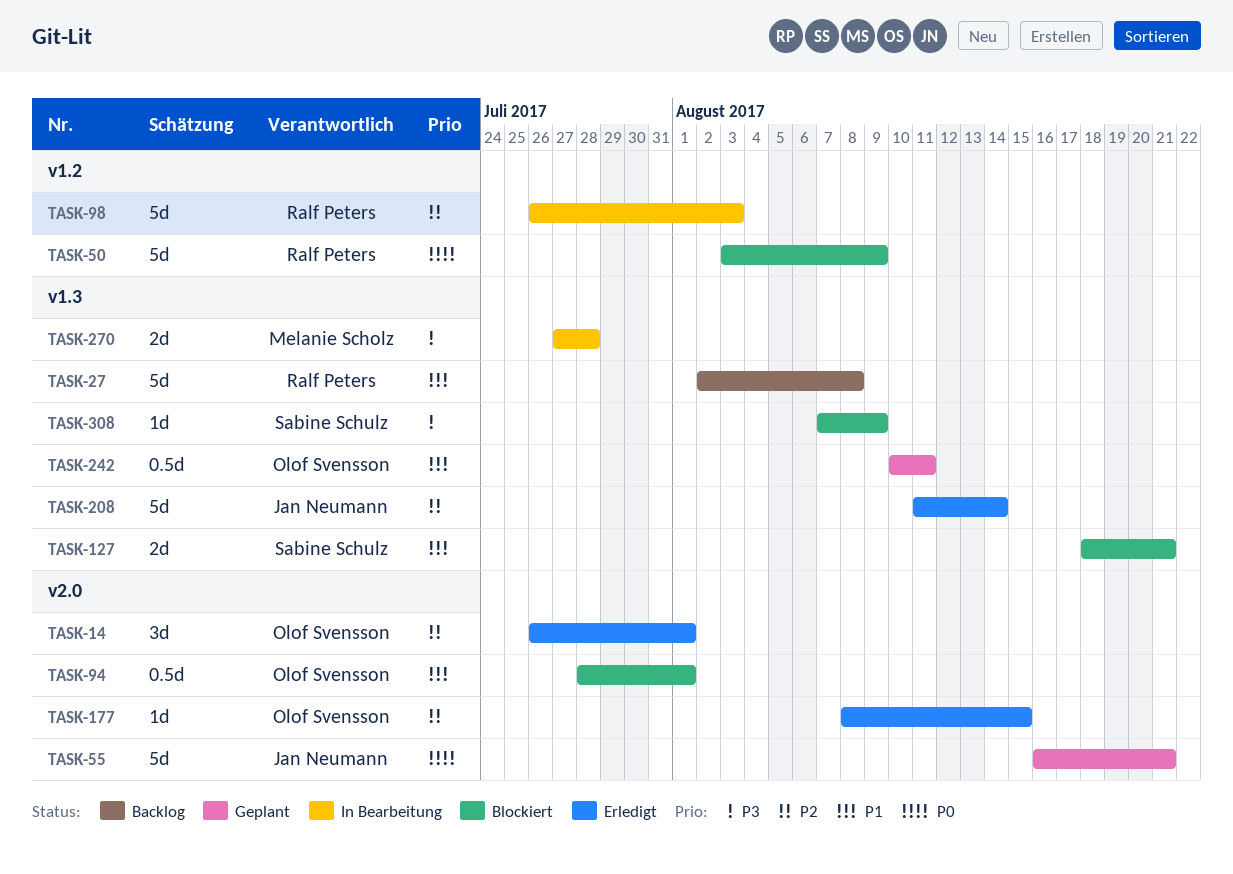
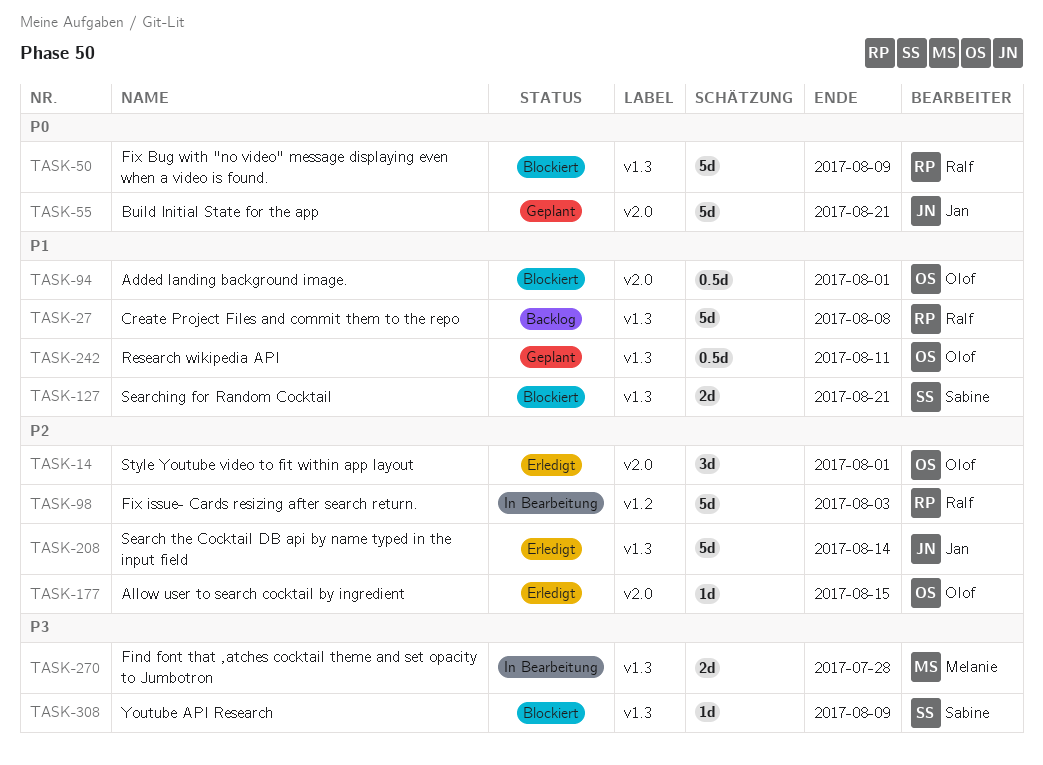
TASK-50, label: v1.2 -> v1.3

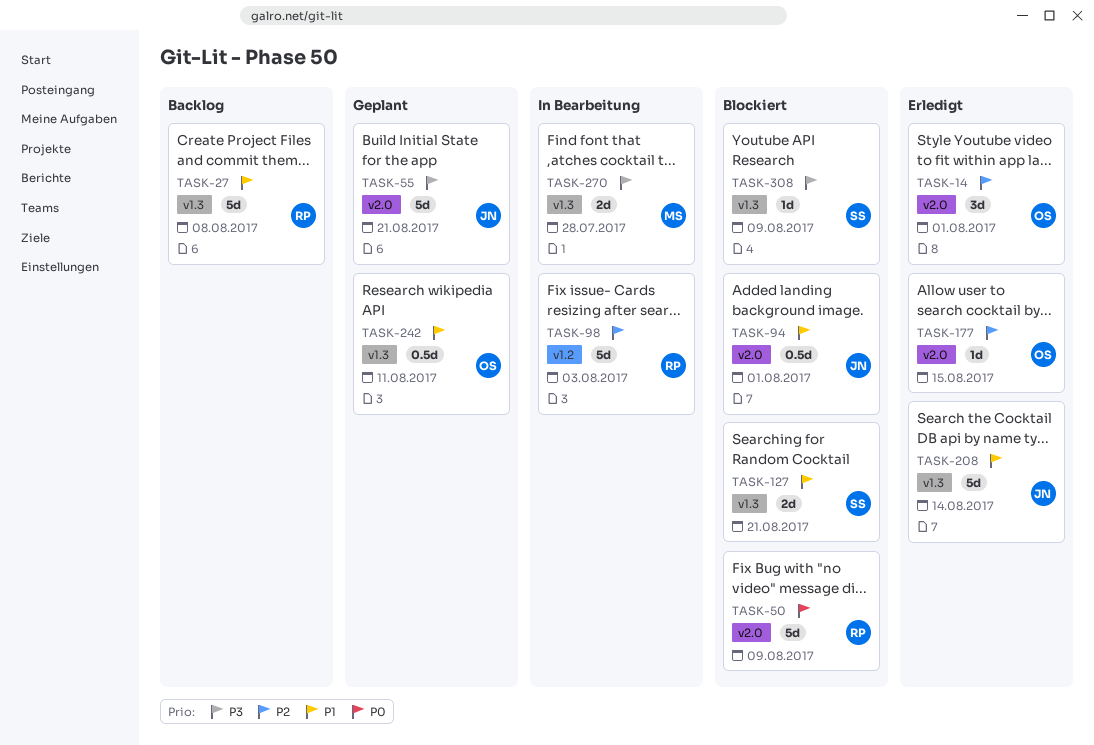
TASK-50, label: v1.3 -> v2.0
TASK-55, priority: P0 -> P3
TASK-94, owner: Olof -> Jan
TASK-208, priority: P2 -> P1

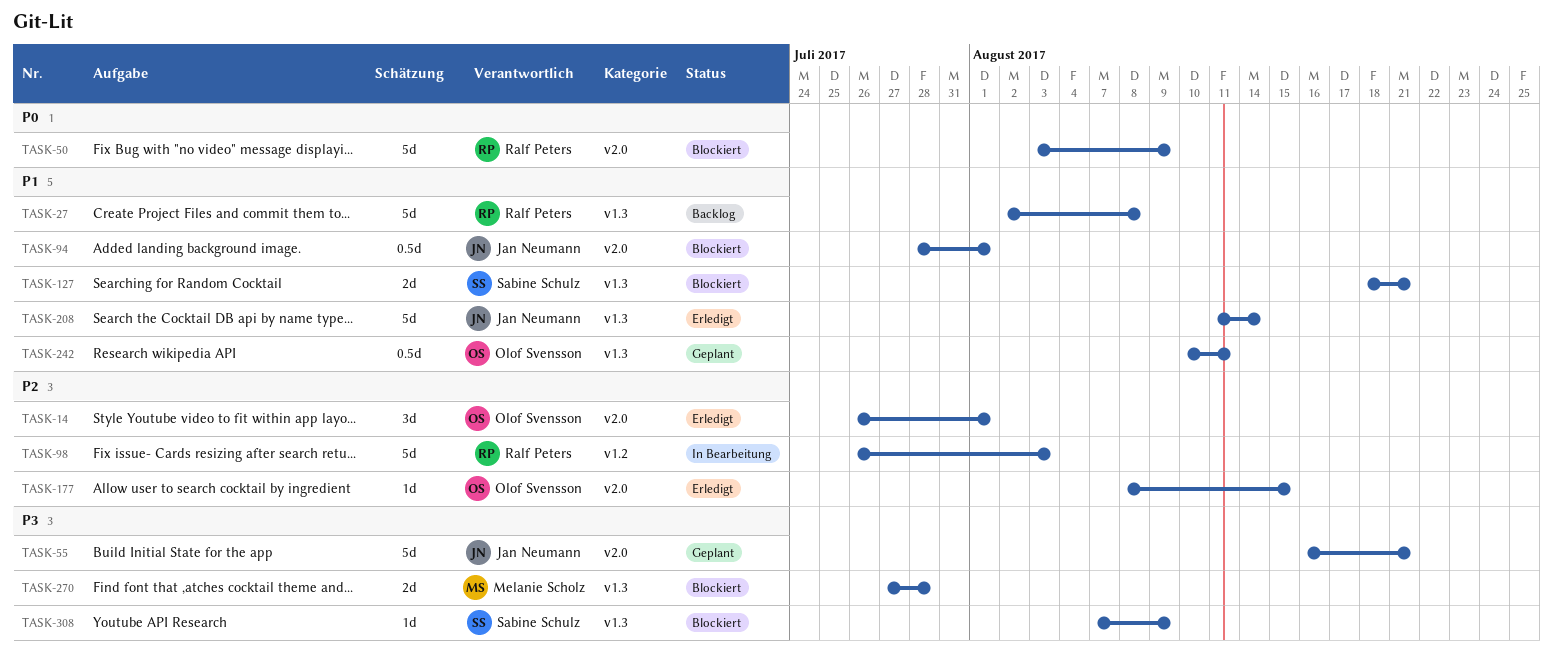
TASK-270, status: In Bearbeitung -> Blockiert

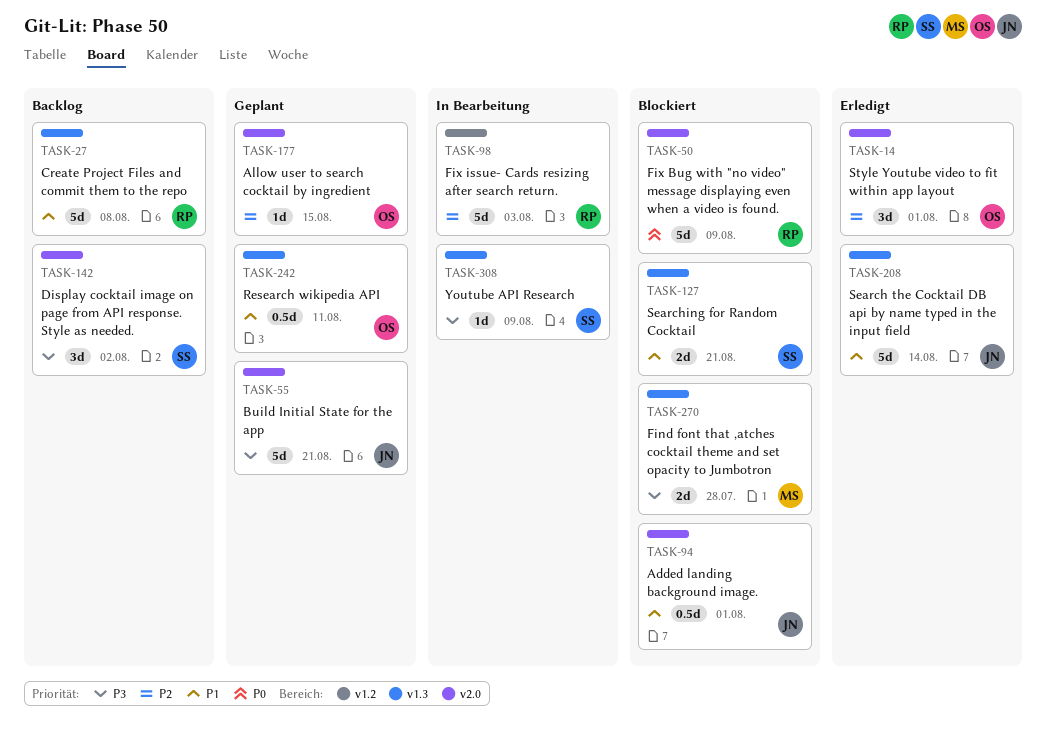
TASK-142: none -> present
TASK-177, status: Erledigt -> Geplant
TASK-308, status: Blockiert -> In Bearbeitung

